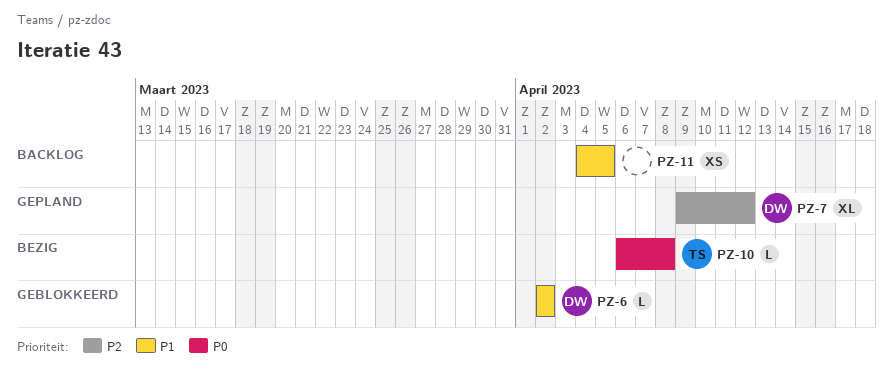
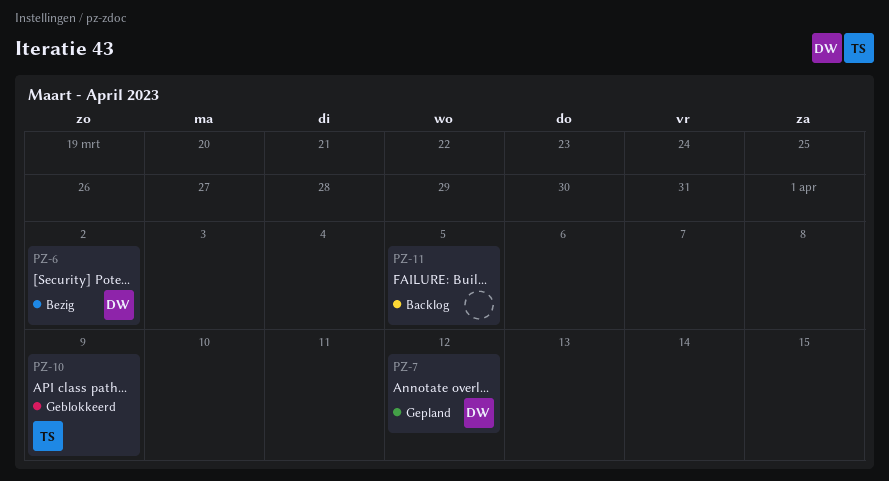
PZ-6, status: Geblokkeerd -> Bezig
PZ-10, status: Bezig -> Geblokkeerd
PZ-10, due: Apr 8 -> Apr 9

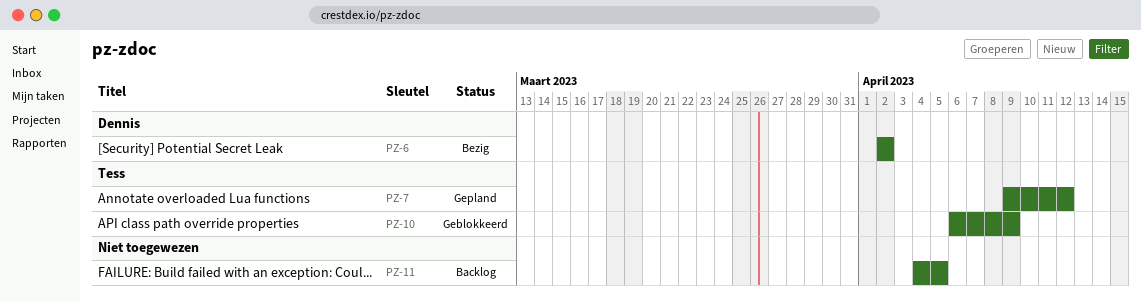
PZ-7, owner: Dennis -> Tess

